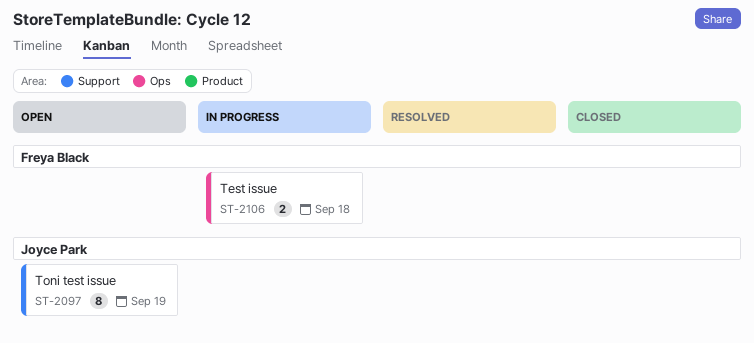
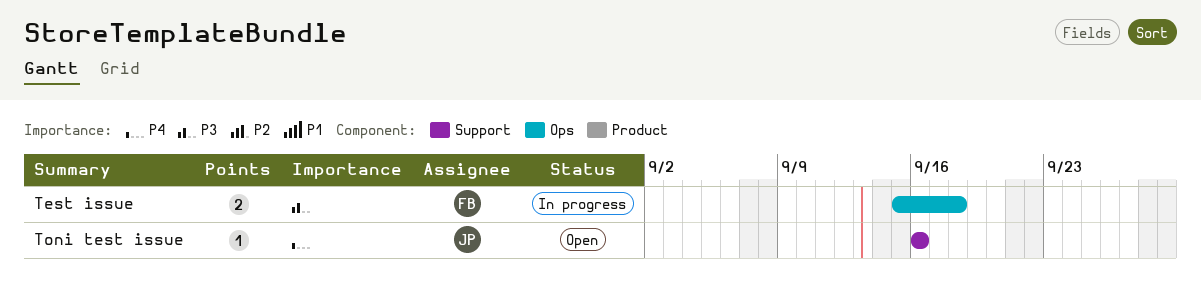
Toni test issue, estimate: 8 -> 1
Toni test issue, due: Sep 19 -> Sep 16

